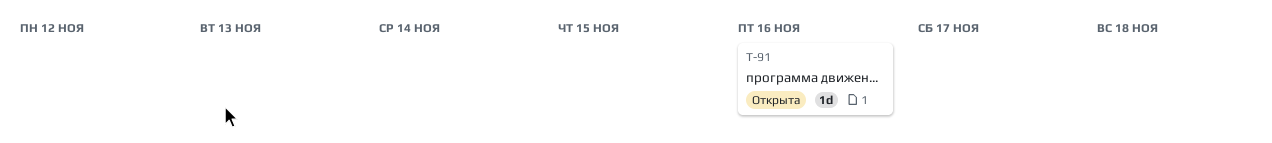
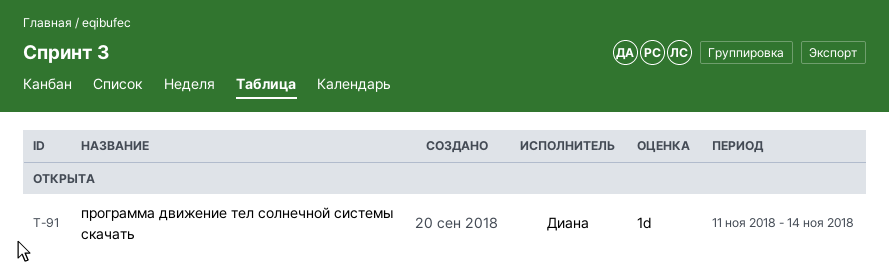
T-91, due: Nov 16 -> Nov 14

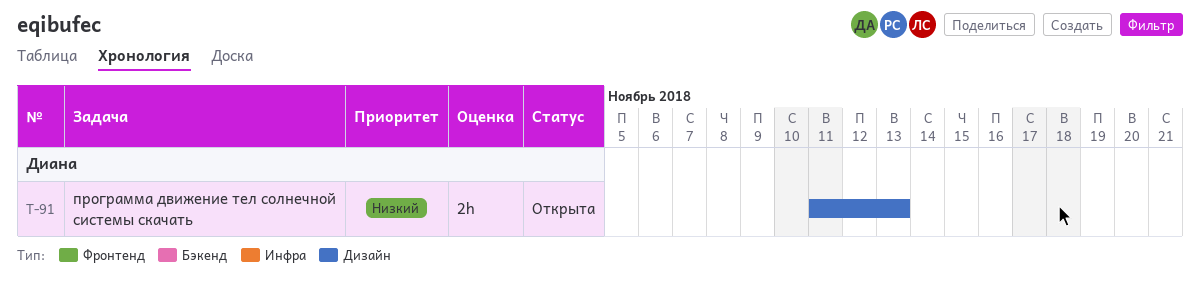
T-91, estimate: 1d -> 2h
T-91, due: Nov 14 -> Nov 13

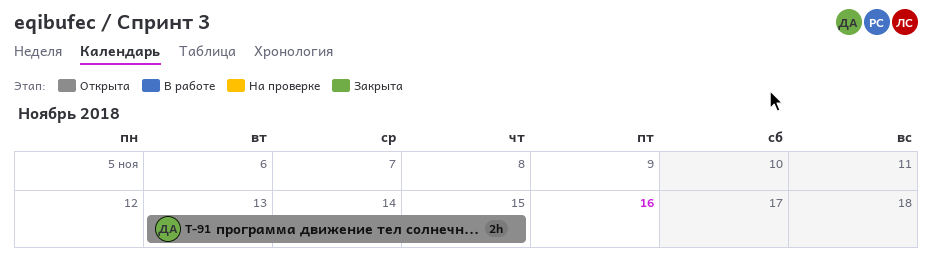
T-91, start: Nov 11 -> Nov 13
T-91, due: Nov 13 -> Nov 15

